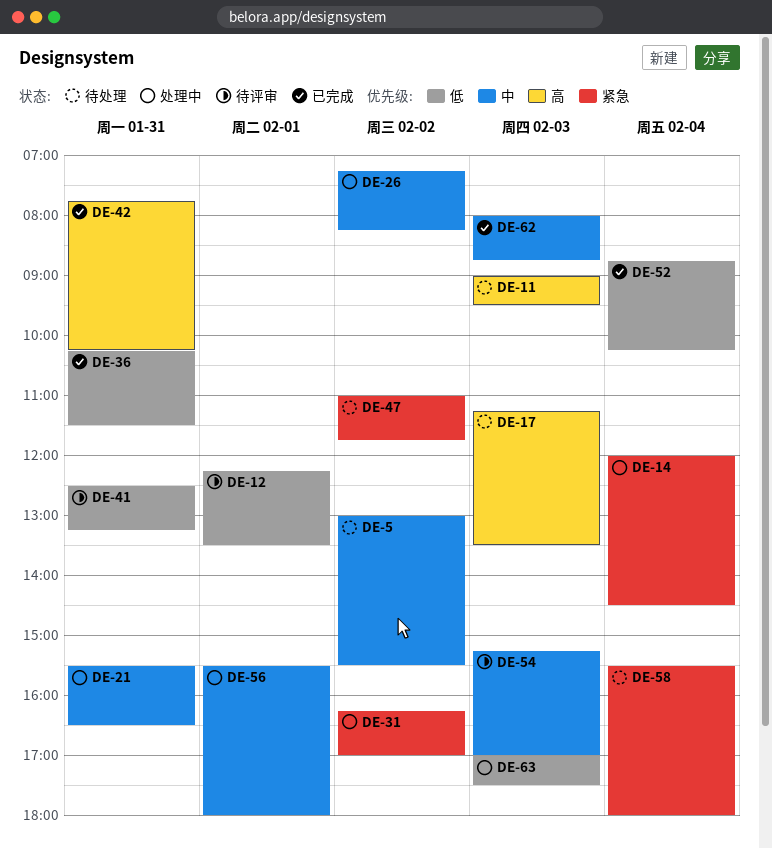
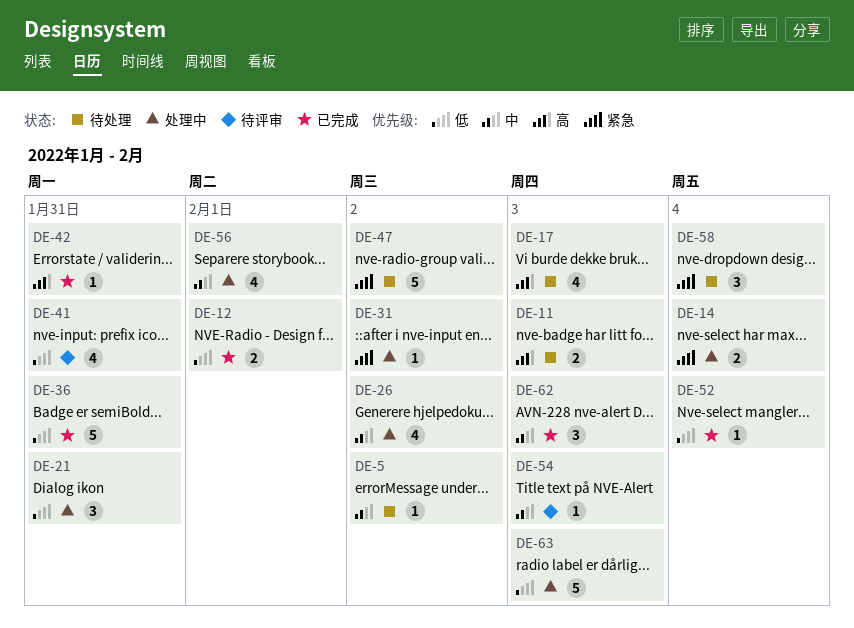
DE-12, status: 待评审 -> 已完成
DE-21, priority: 中 -> 低

